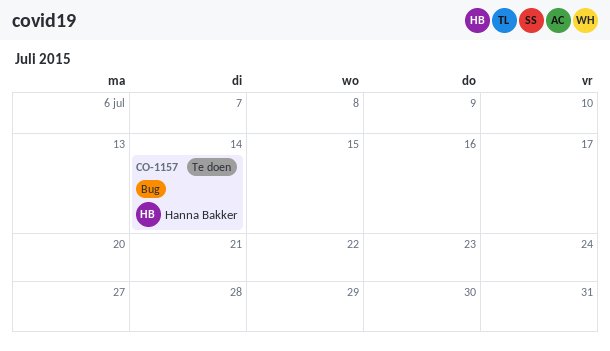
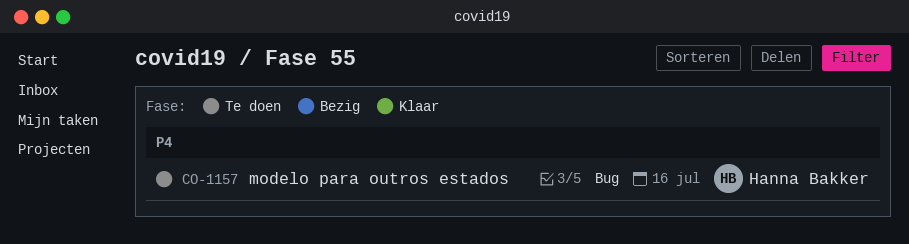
CO-1157, due: Jul 14 -> Jul 16

